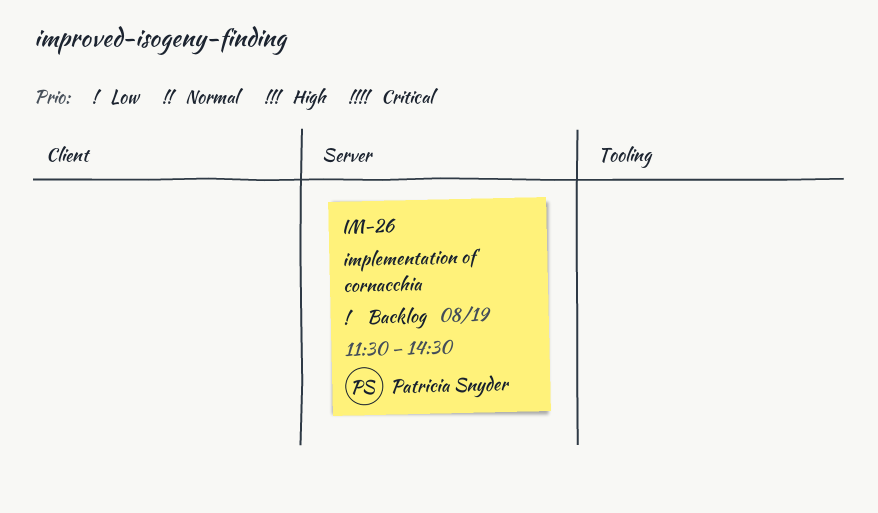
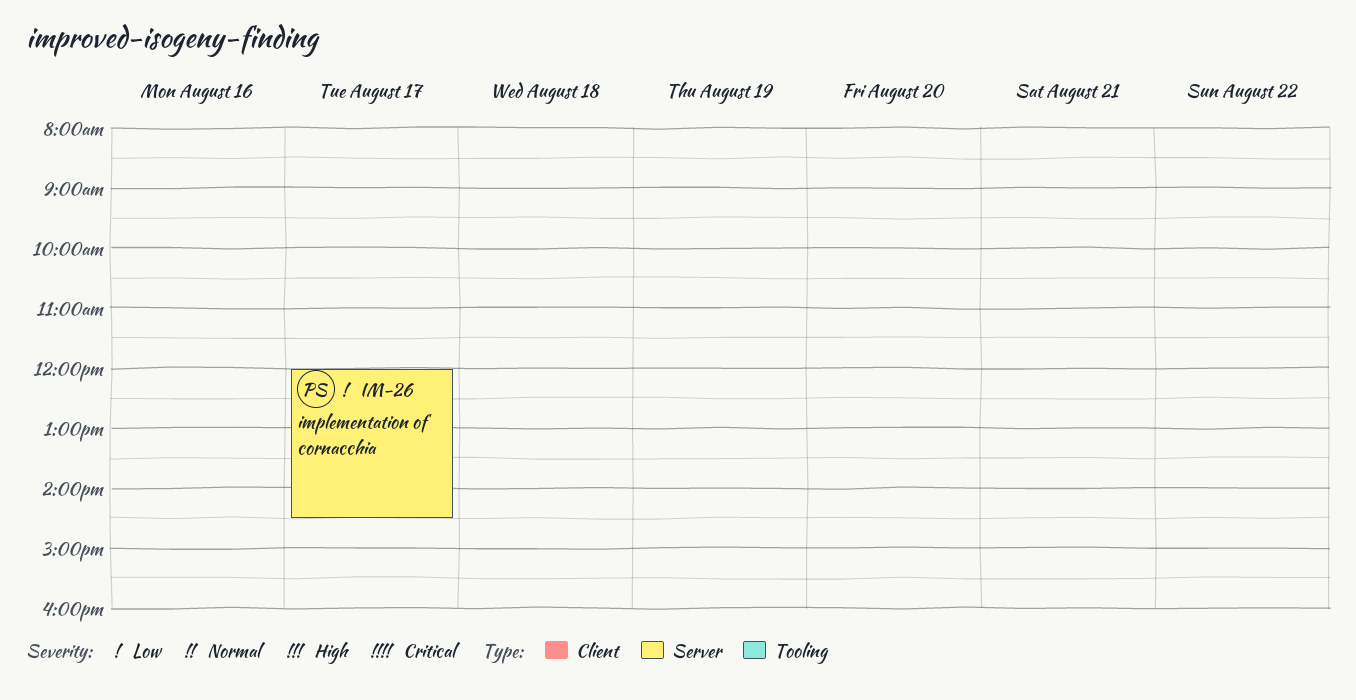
IM-26, day: Aug 19 -> Aug 17
IM-26, begins: 11:30 -> 12:00

